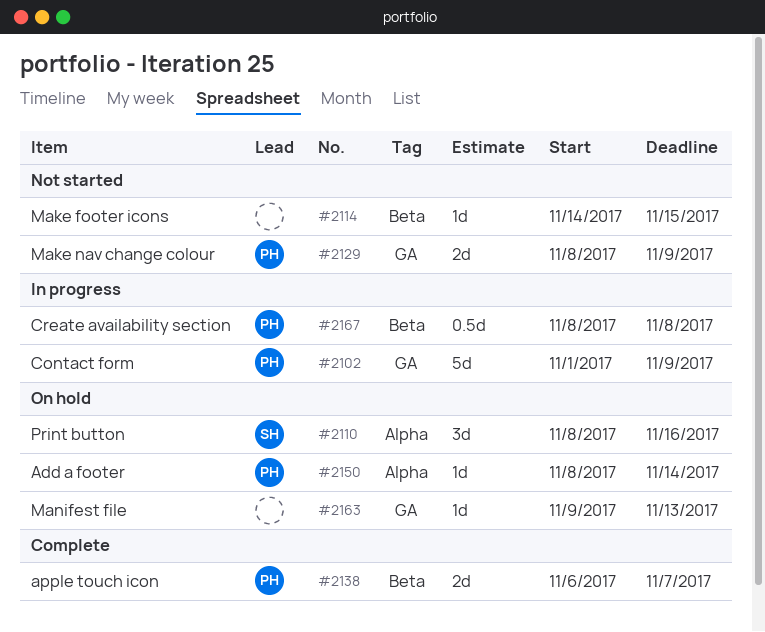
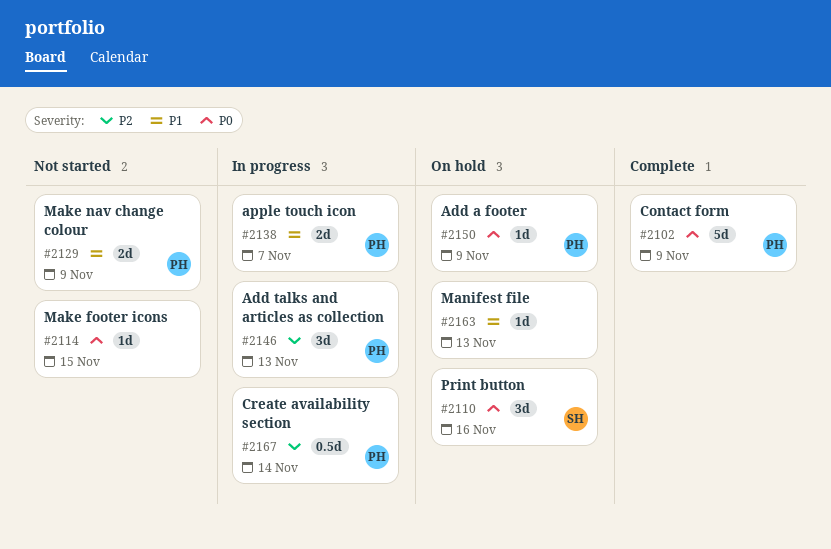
#2102, status: In progress -> Complete
#2138, status: Complete -> In progress
#2146: none -> present
#2150, due: Nov 14 -> Nov 9
#2167, due: Nov 8 -> Nov 14

